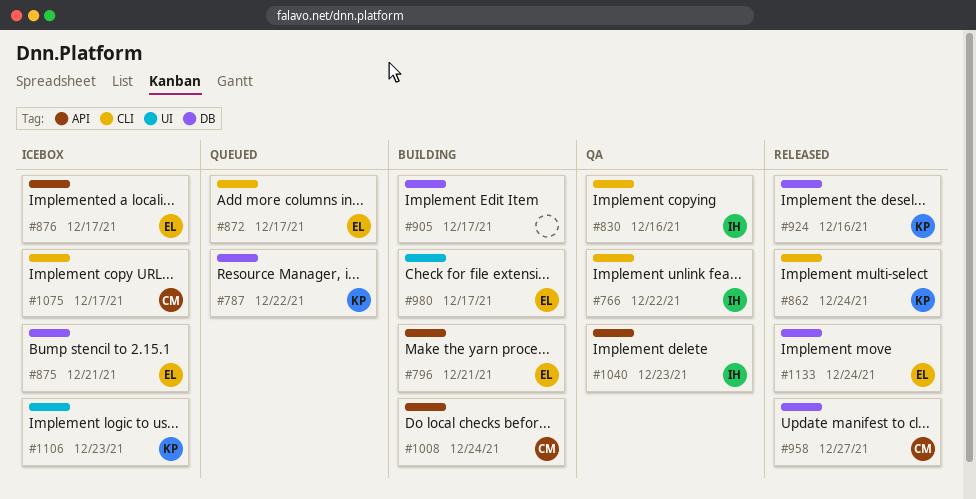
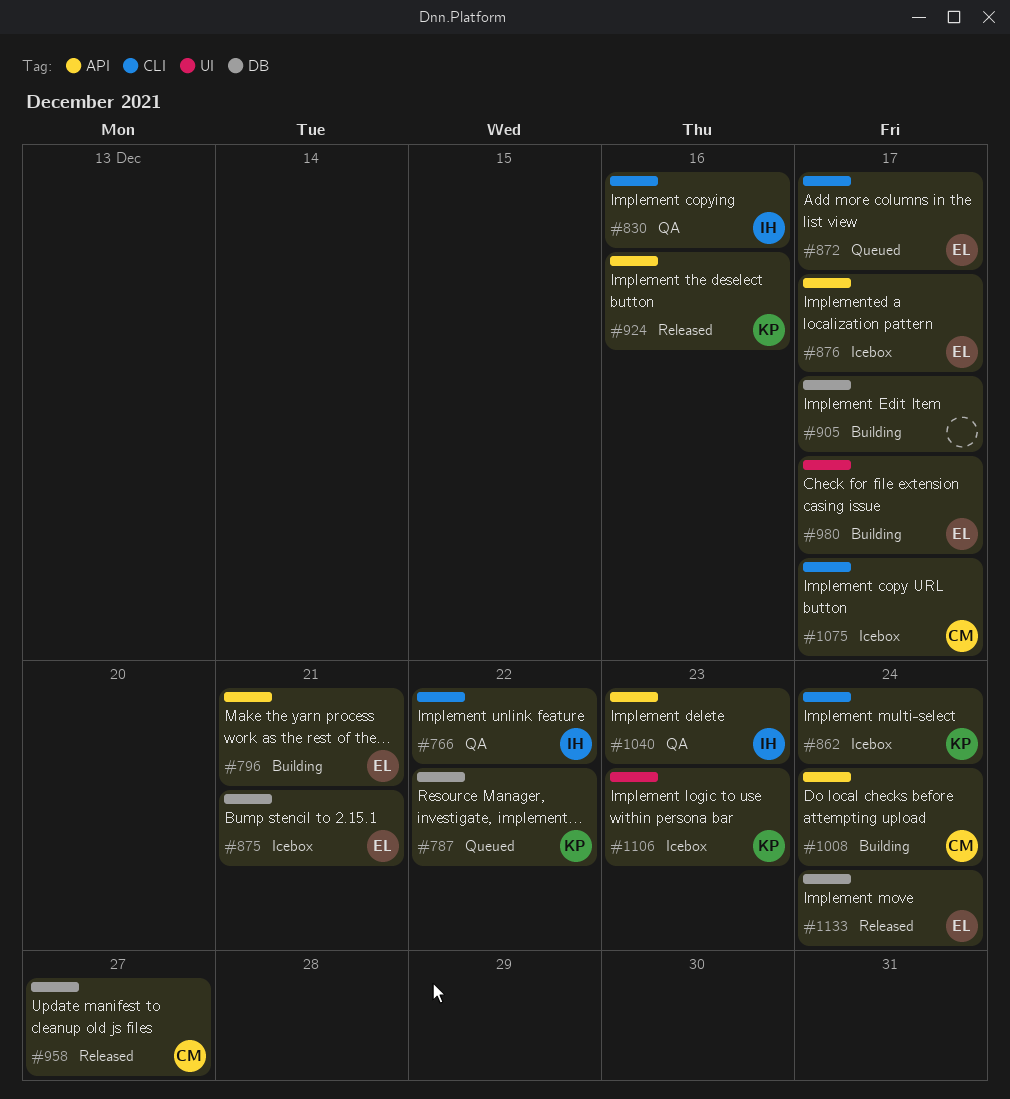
#862, status: Released -> Icebox
#924, label: DB -> API

